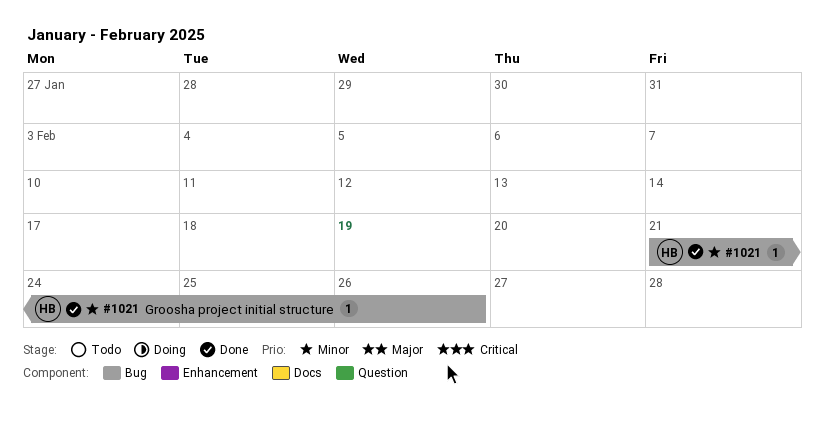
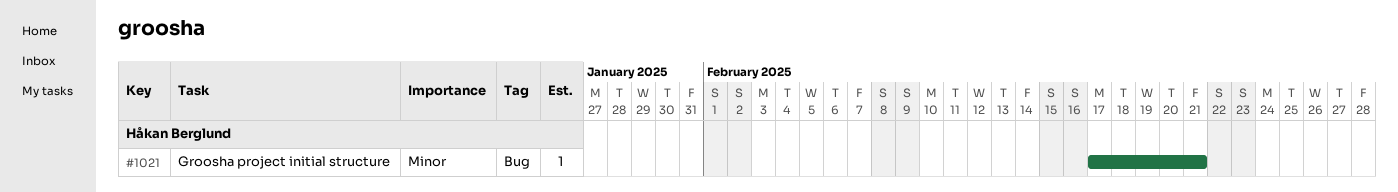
#1021, start: Feb 21 -> Feb 17
#1021, due: Feb 26 -> Feb 21

